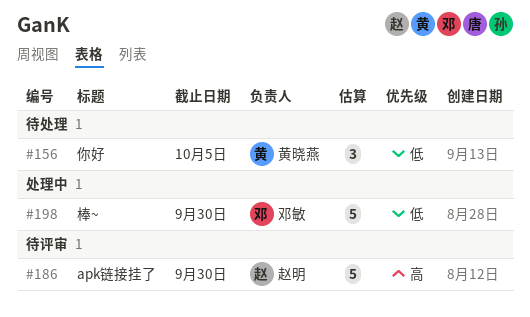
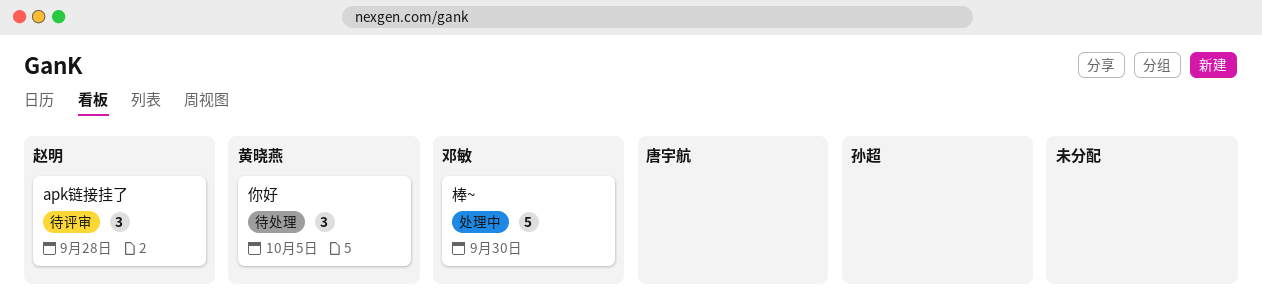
apk链接挂了, estimate: 5 -> 3
apk链接挂了, due: Sep 30 -> Sep 28

